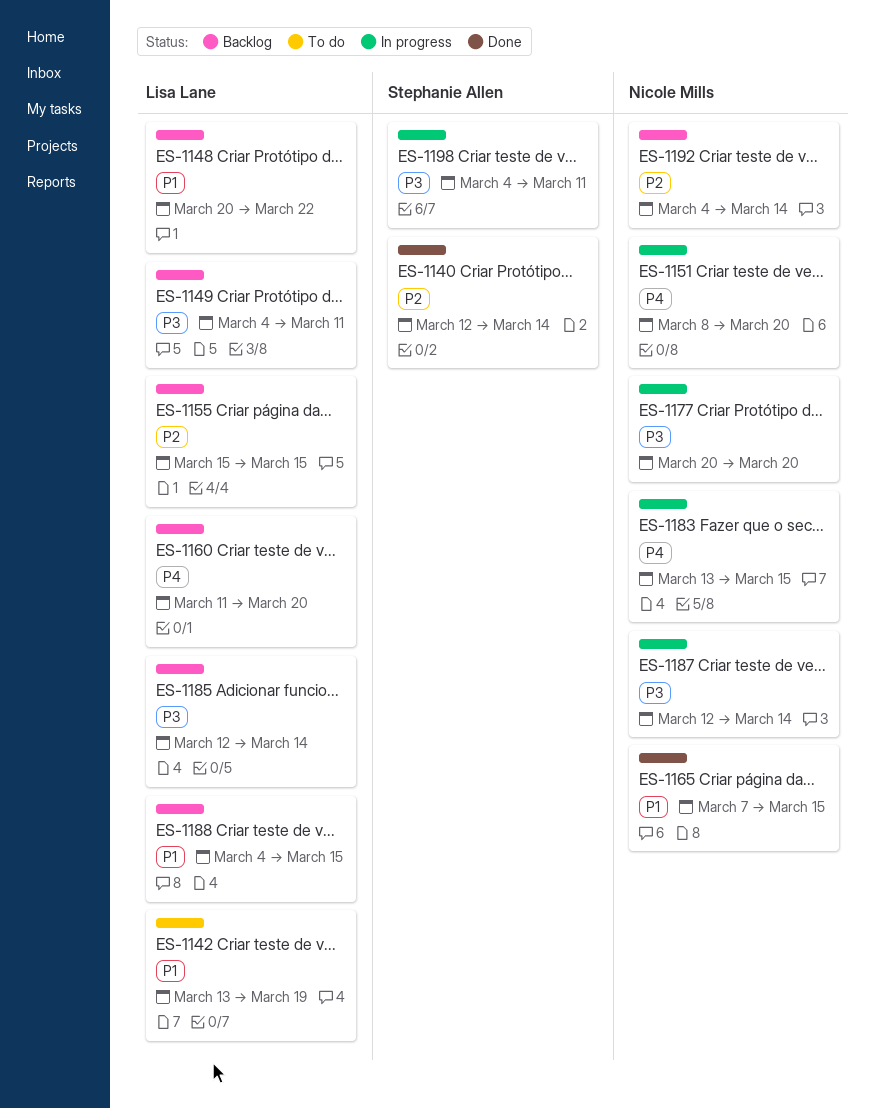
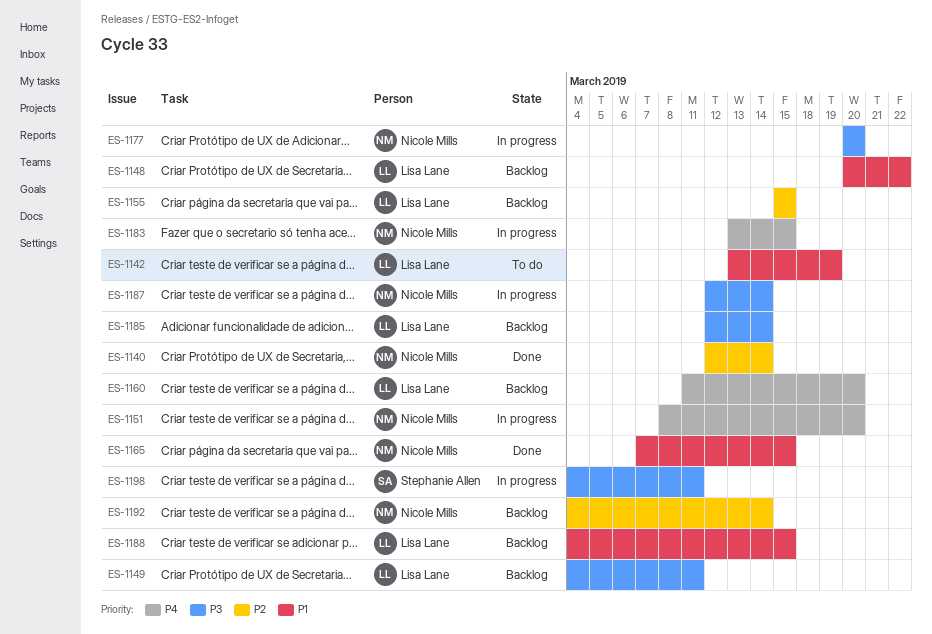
ES-1140, owner: Stephanie Allen -> Nicole Mills

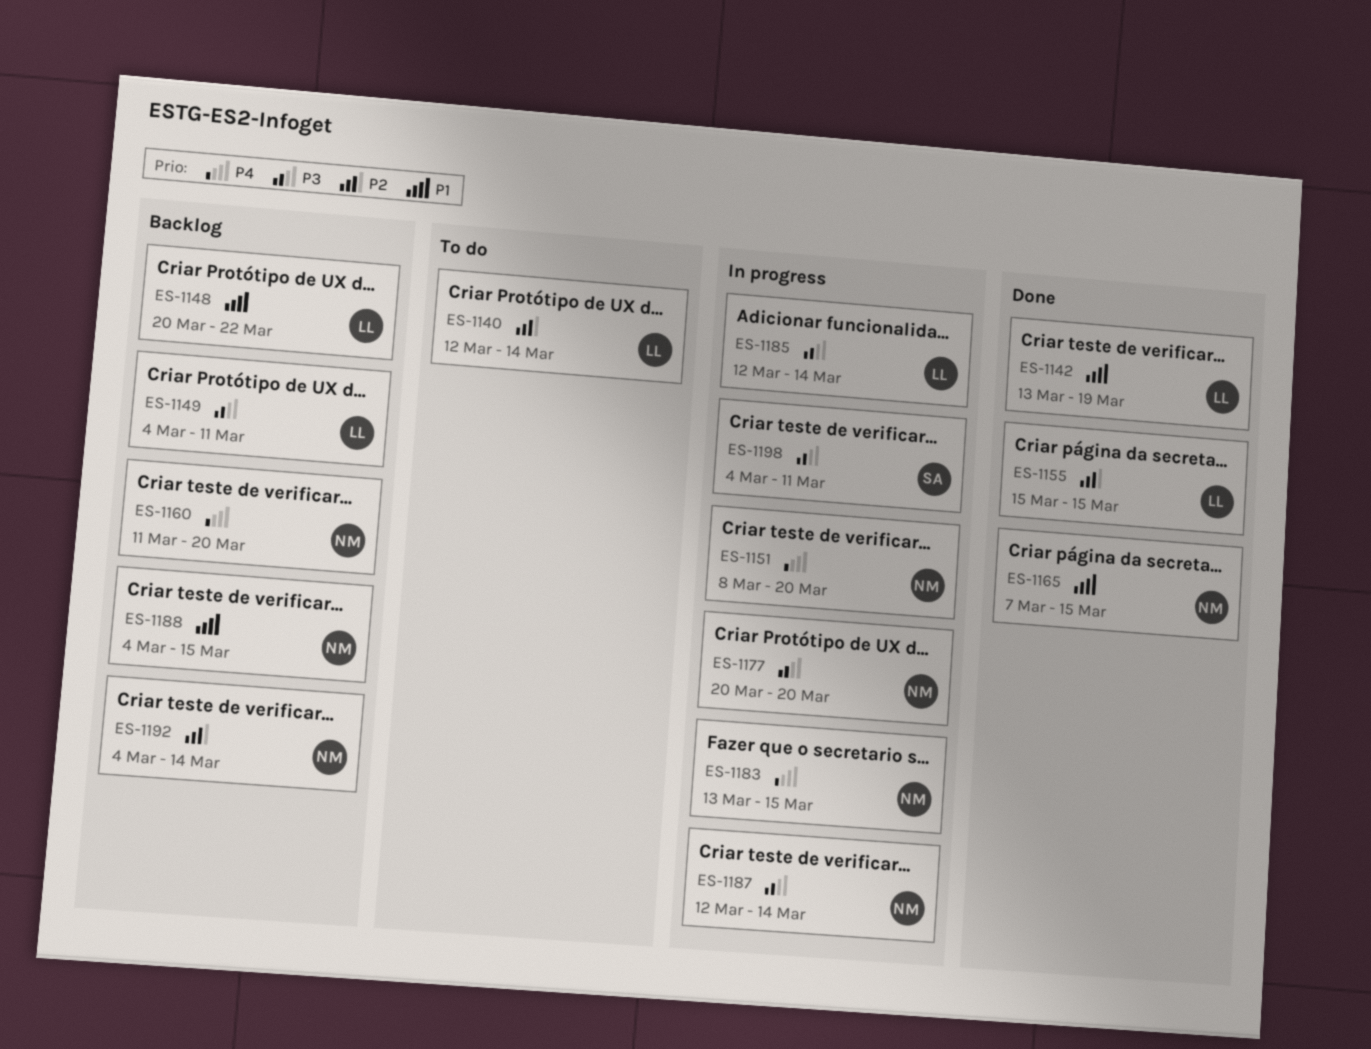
ES-1140, status: Done -> To do
ES-1140, owner: Nicole Mills -> Lisa Lane
ES-1142, status: To do -> Done
ES-1155, status: Backlog -> Done
ES-1160, owner: Lisa Lane -> Nicole Mills
ES-1185, status: Backlog -> In progress
ES-1188, owner: Lisa Lane -> Nicole Mills

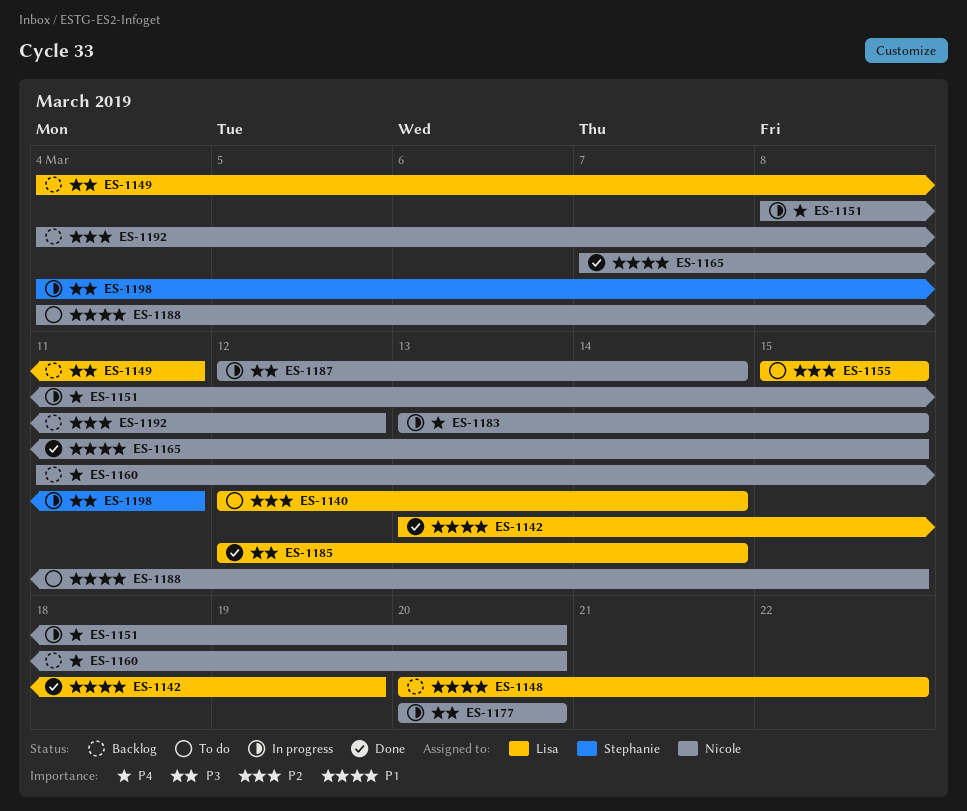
ES-1155, status: Done -> To do
ES-1185, status: In progress -> Done
ES-1188, status: Backlog -> To do
ES-1192, due: Mar 14 -> Mar 12

